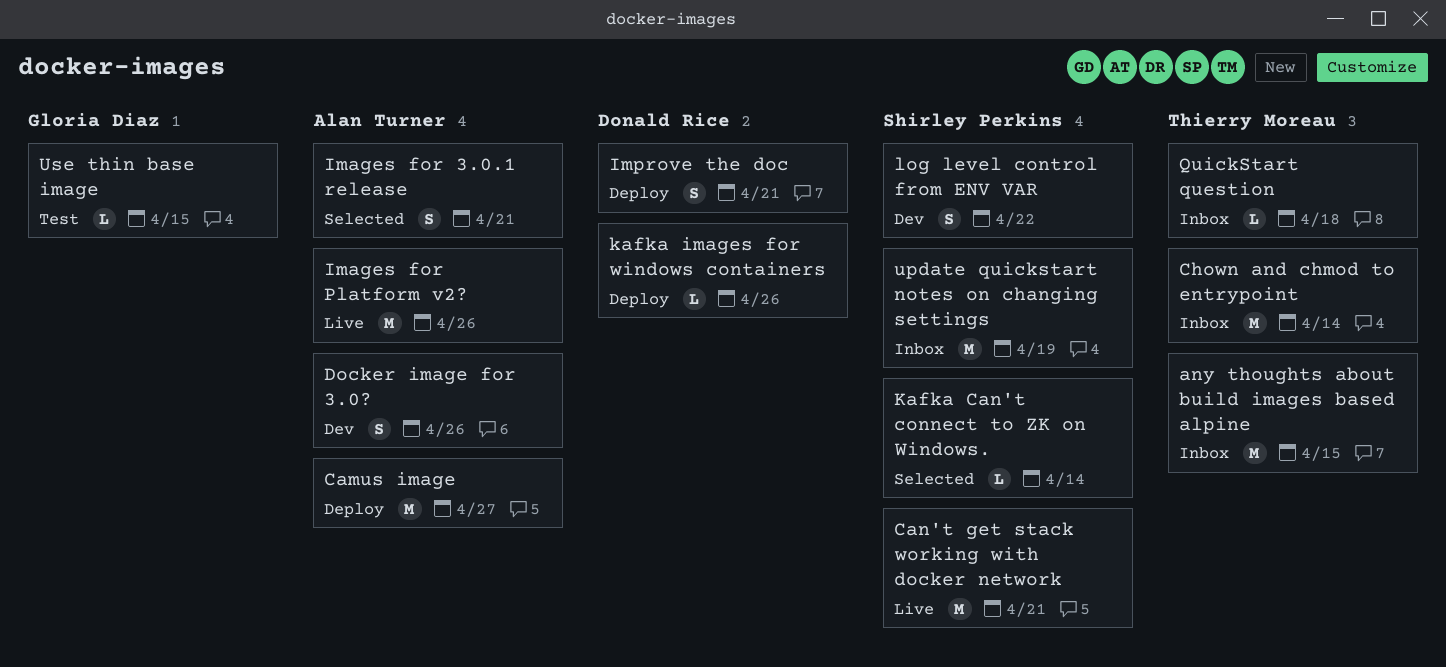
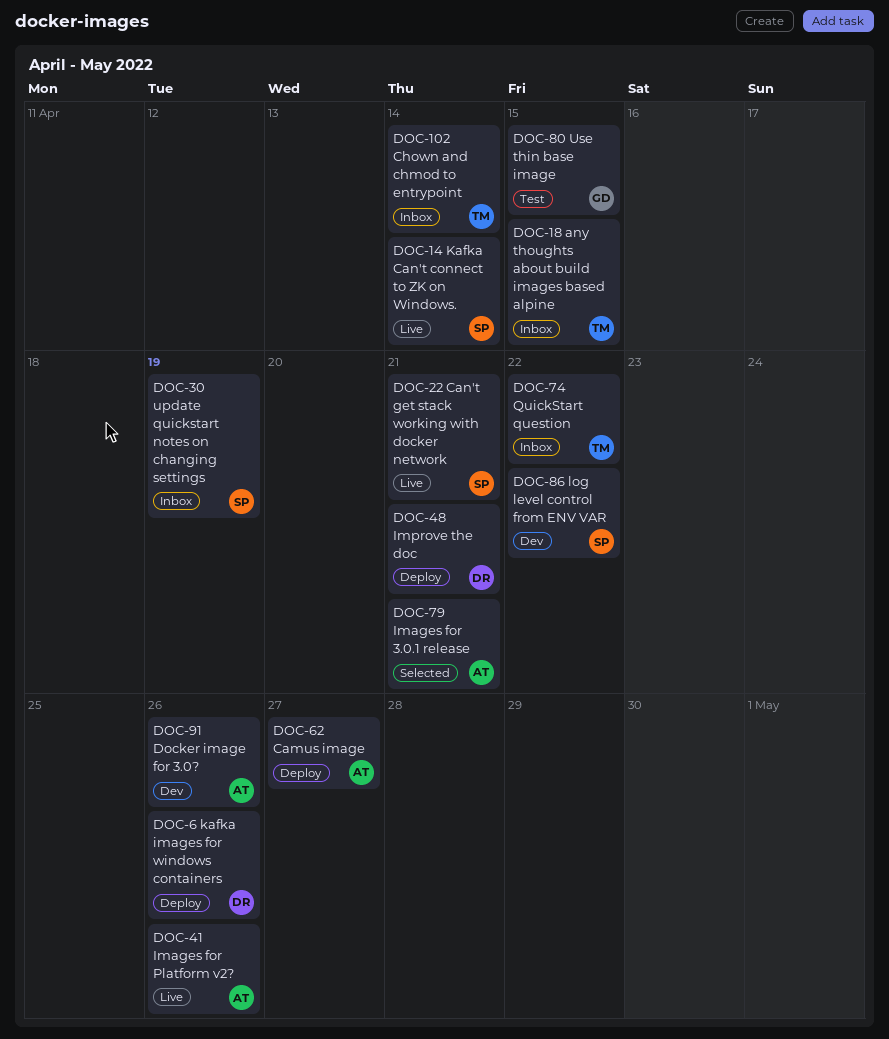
Kafka Can't connect to ZK on Windows., status: Selected -> Live
QuickStart question, due: Apr 18 -> Apr 22

